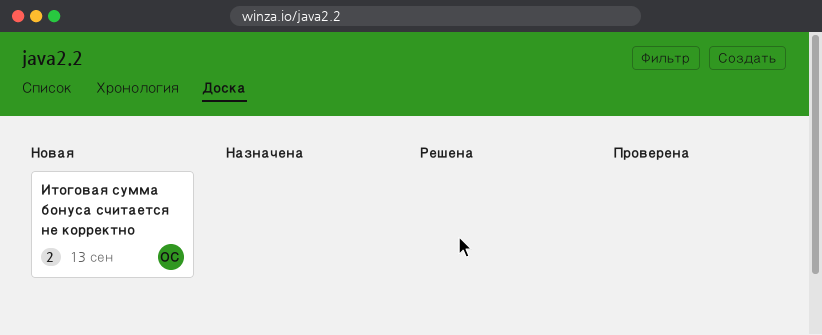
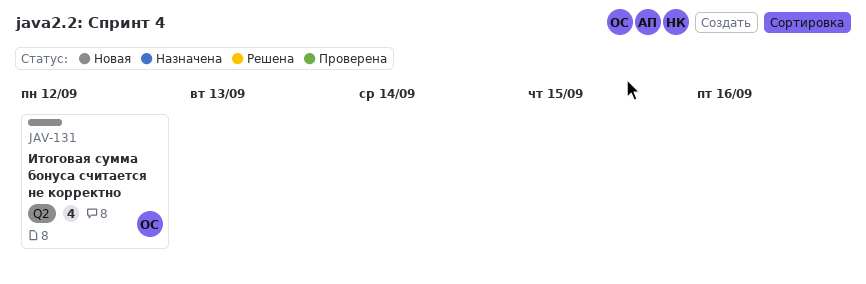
Итоговая сумма бонуса считается не корректно, estimate: 2 -> 4
Итоговая сумма бонуса считается не корректно, due: Sep 13 -> Sep 12

